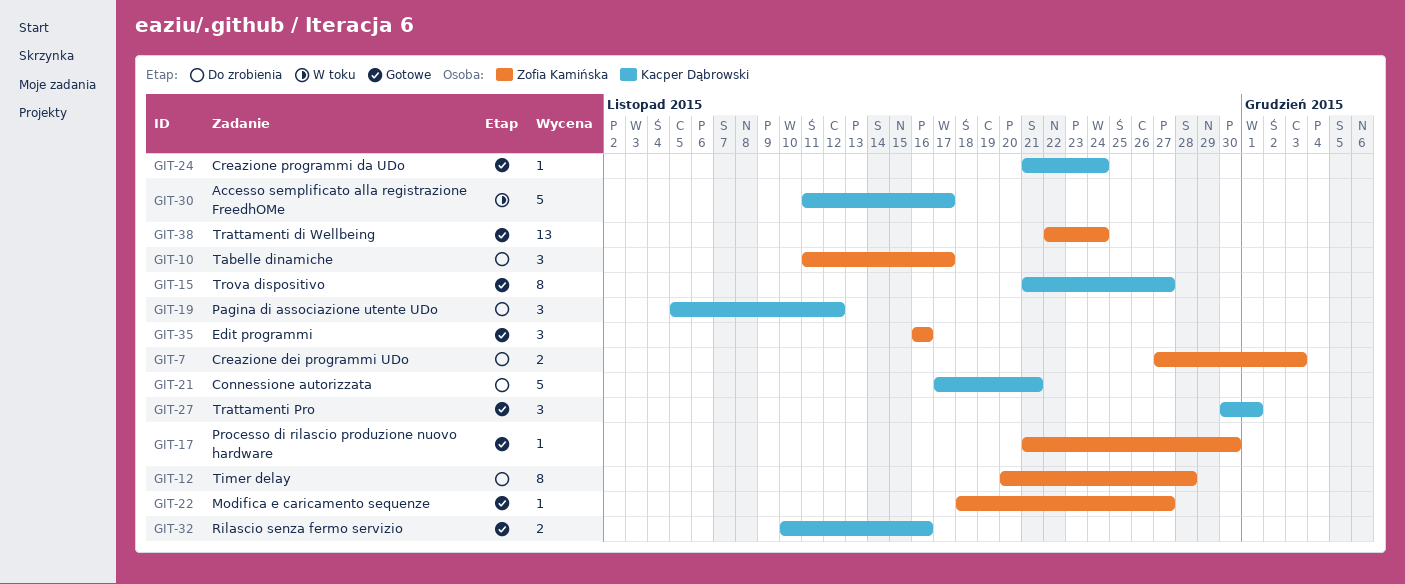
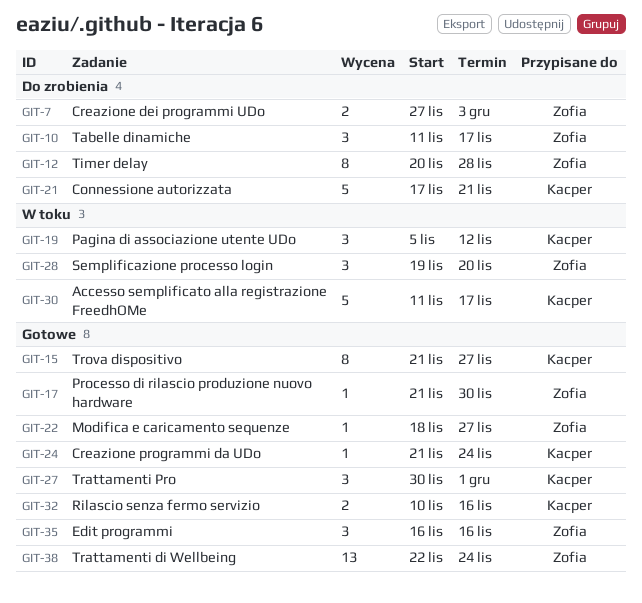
GIT-19, status: Do zrobienia -> W toku
GIT-28: none -> present

